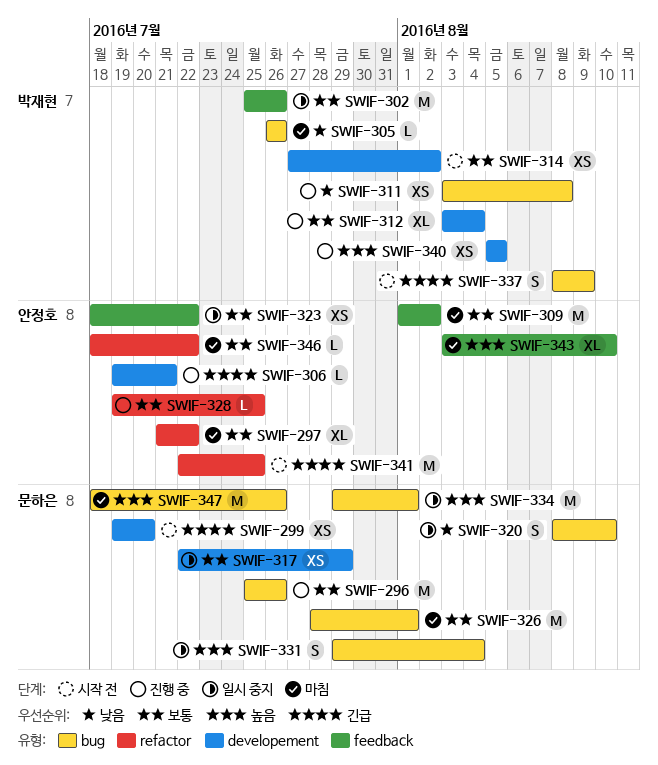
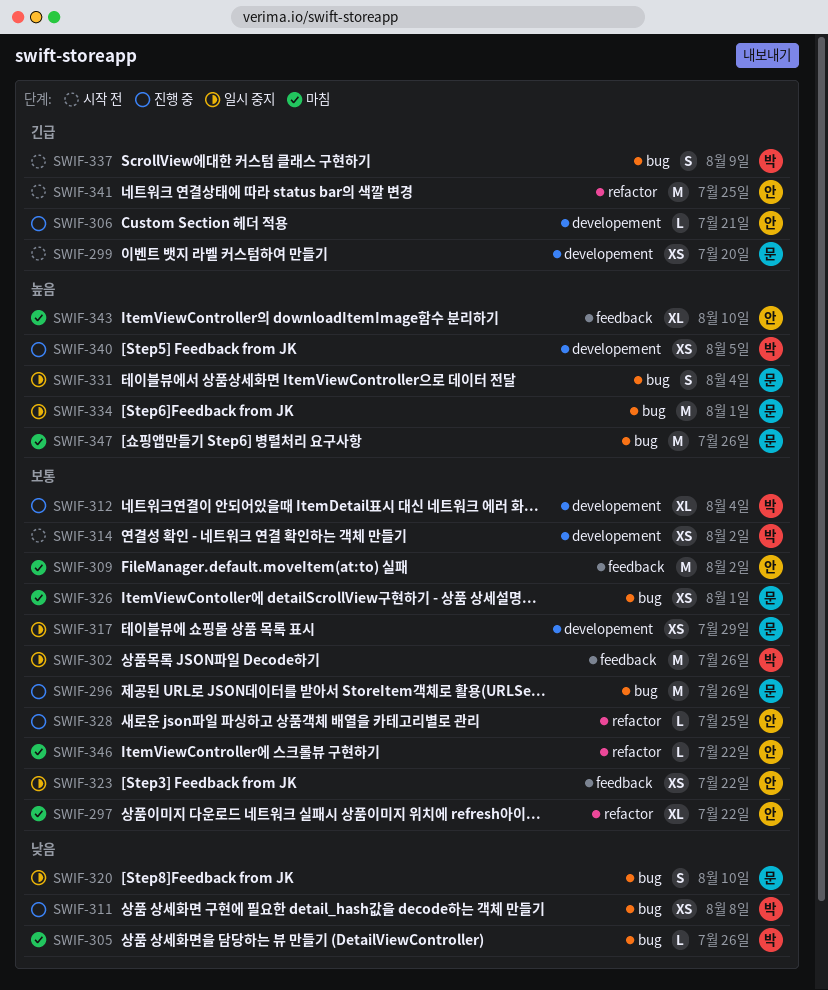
SWIF-326, estimate: M -> XS

